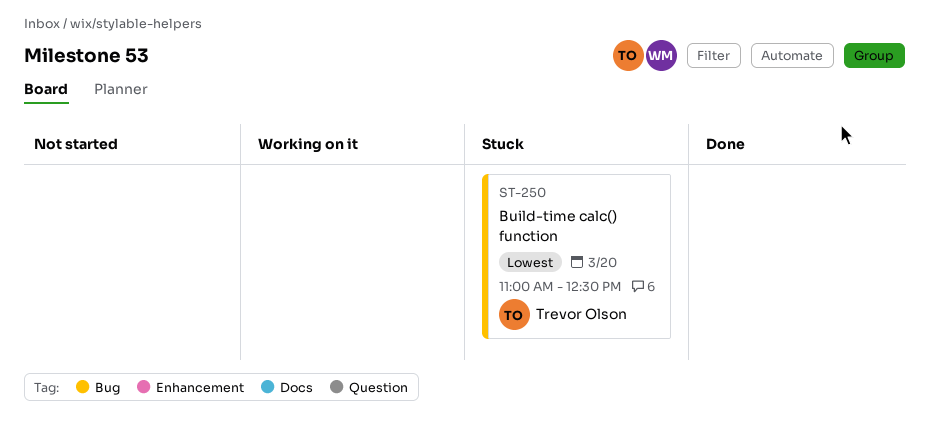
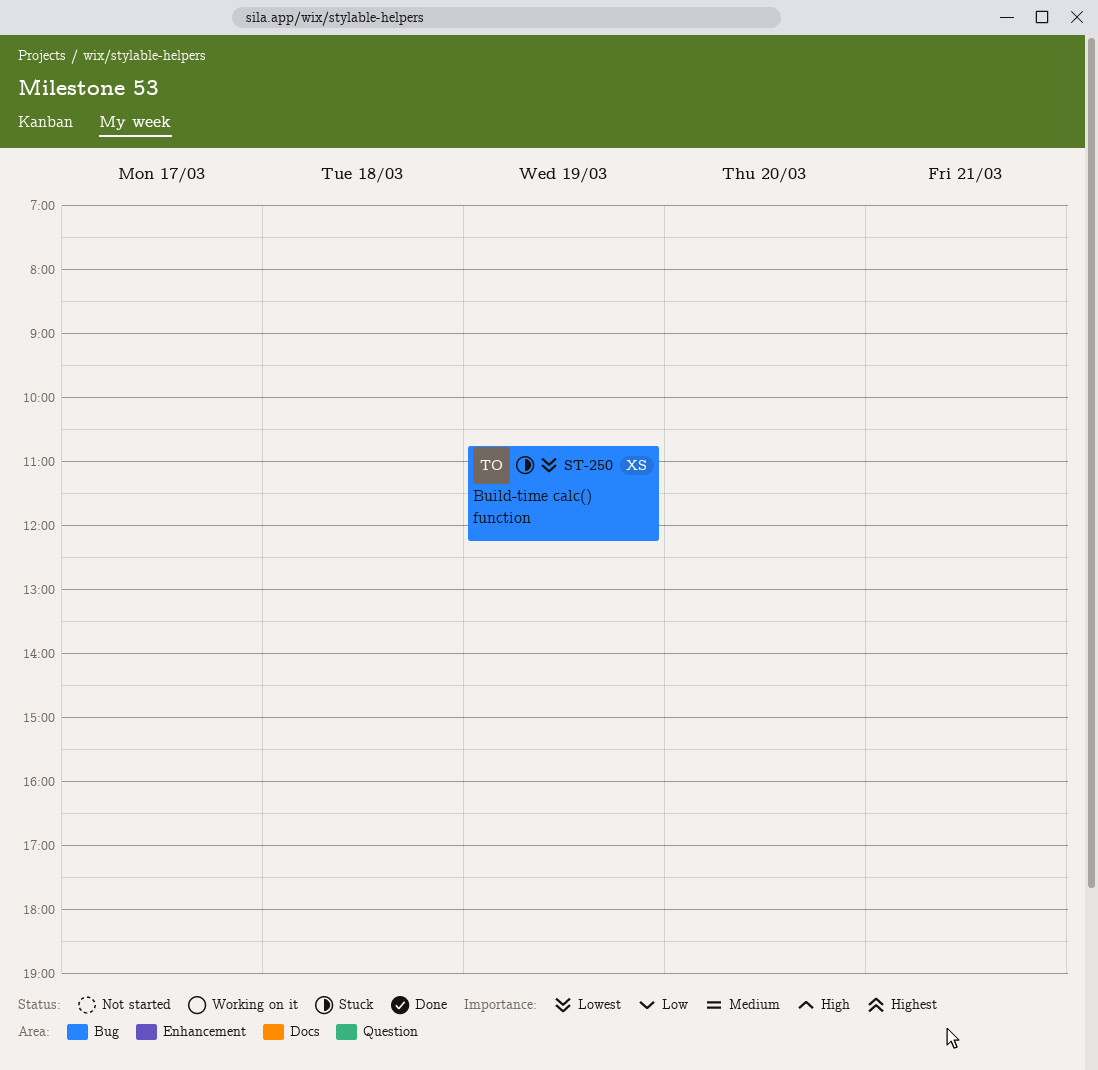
ST-250, day: Mar 20 -> Mar 19
ST-250, begins: 11:00 -> 10:45
ST-250, ends: 12:30 -> 12:15

